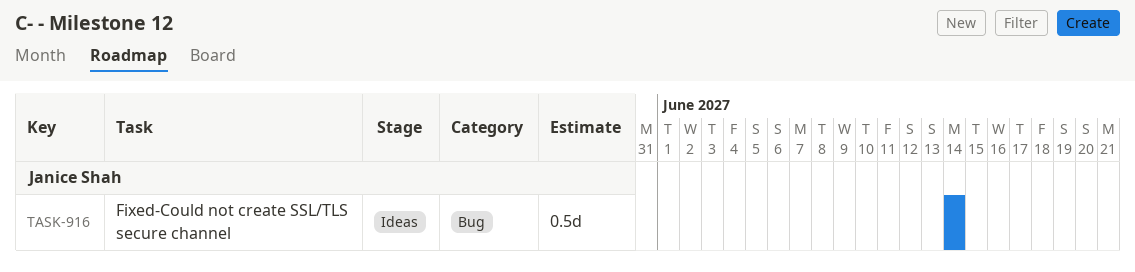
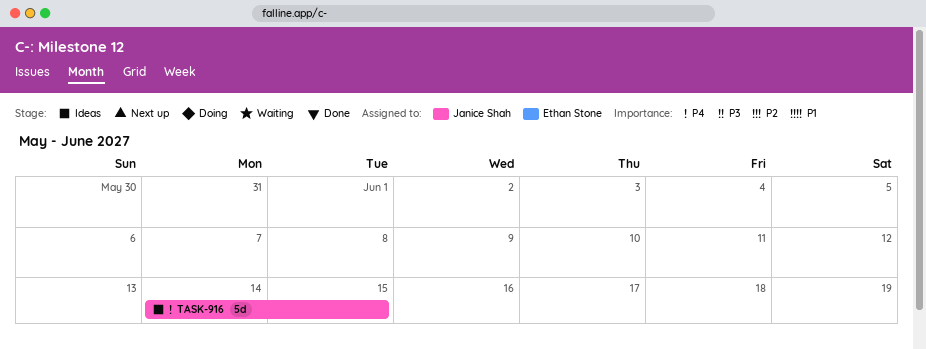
TASK-916, estimate: 0.5d -> 5d
TASK-916, due: Jun 14 -> Jun 15

